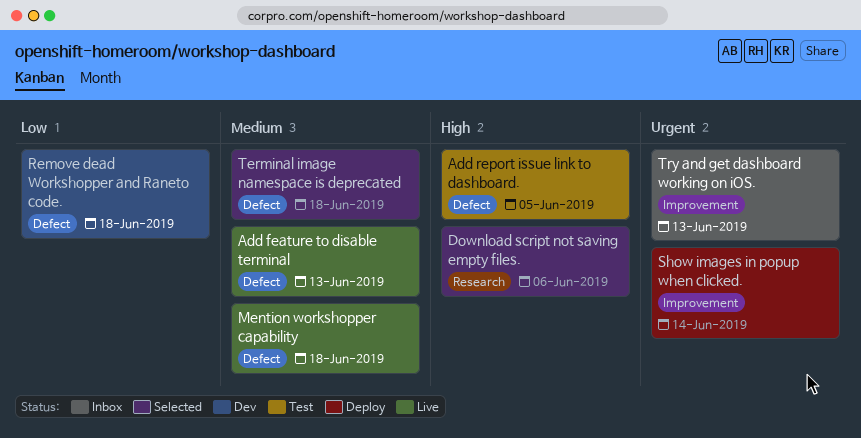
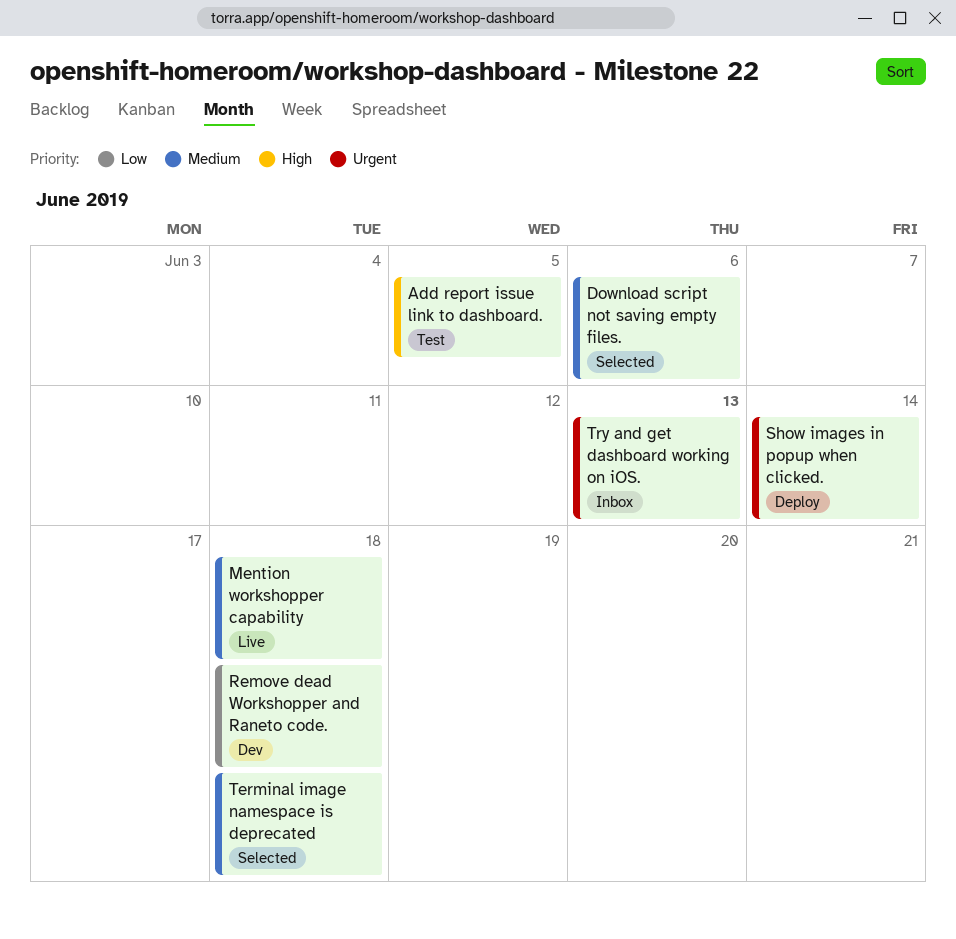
Add feature to disable terminal: present -> none
Download script not saving empty files., priority: High -> Medium

